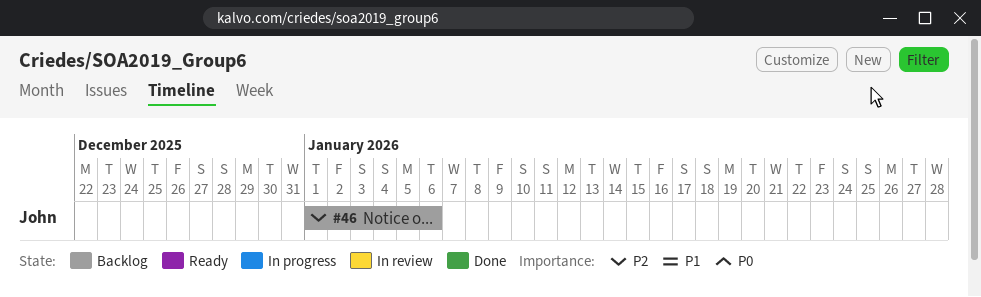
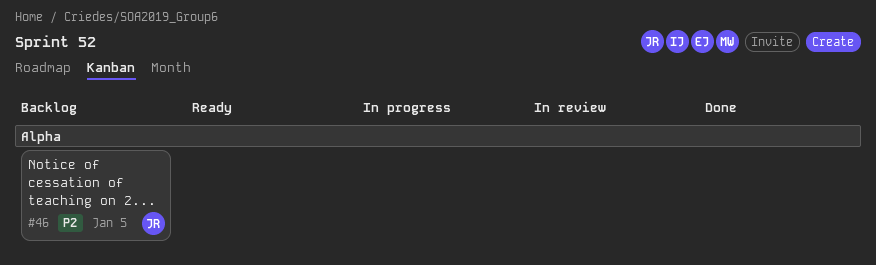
#46, due: Jan 6 -> Jan 5

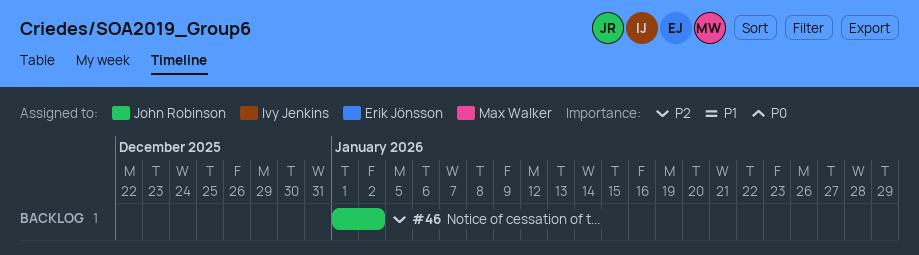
#46, due: Jan 5 -> Jan 2

